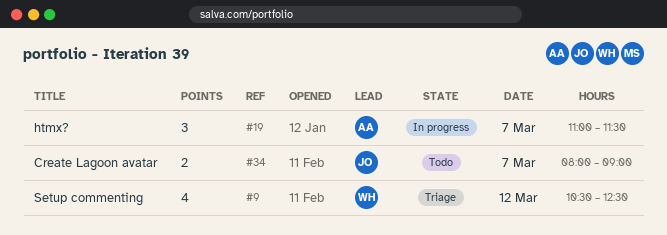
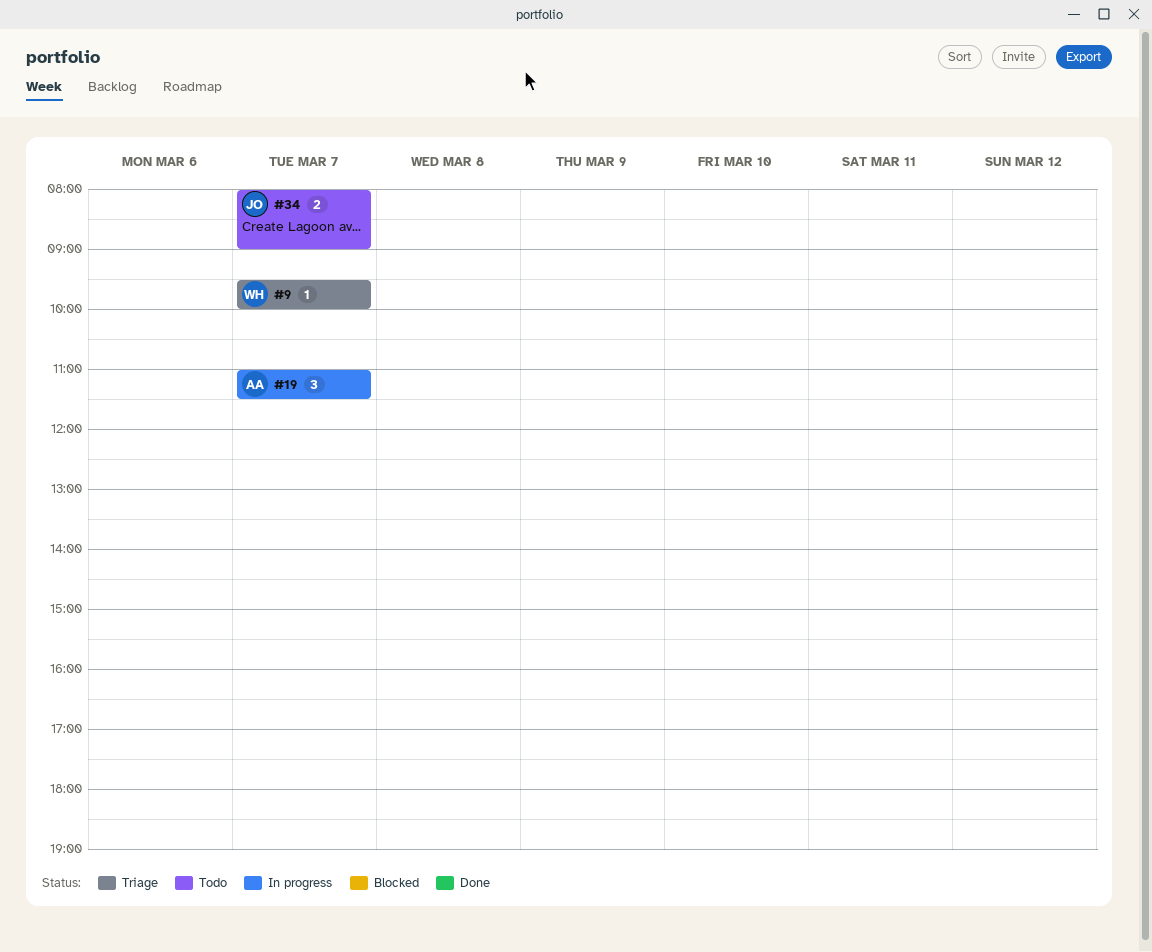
#9, estimate: 4 -> 1
#9, day: Mar 12 -> Mar 7
#9, begins: 10:30 -> 09:30
#9, ends: 12:30 -> 10:00

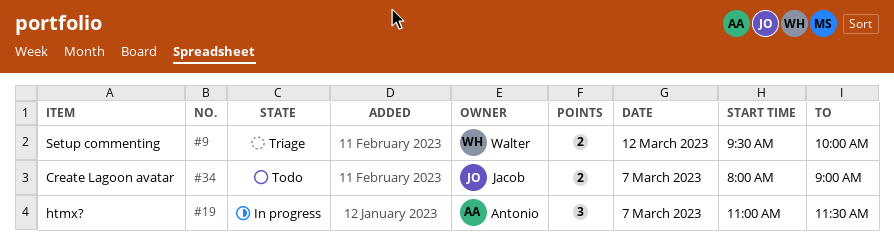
#9, estimate: 1 -> 2
#9, day: Mar 7 -> Mar 12

